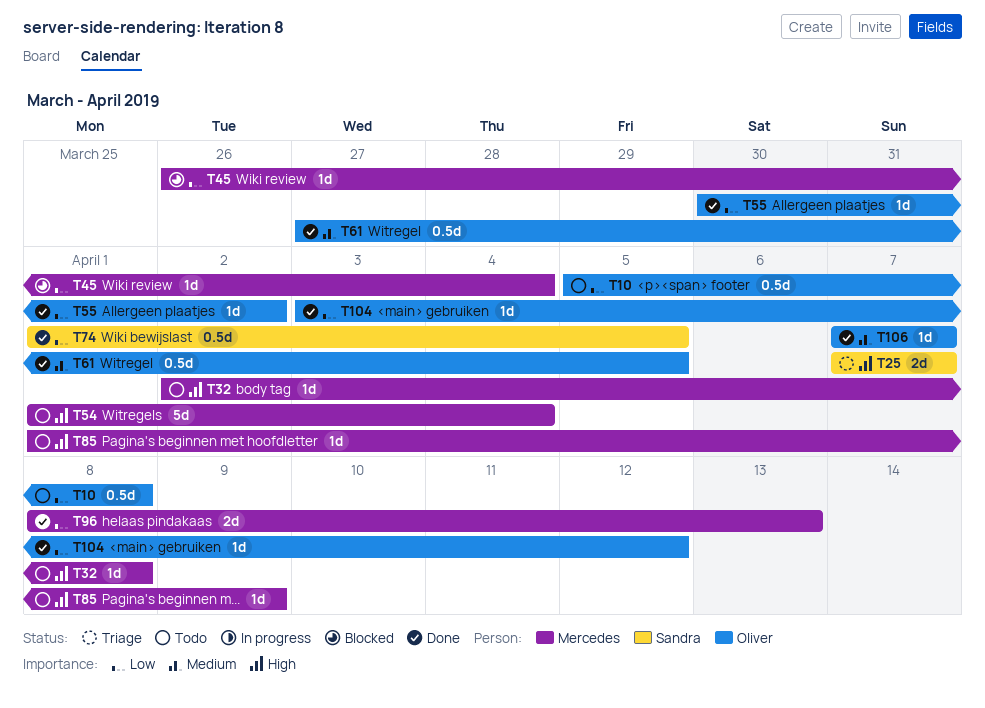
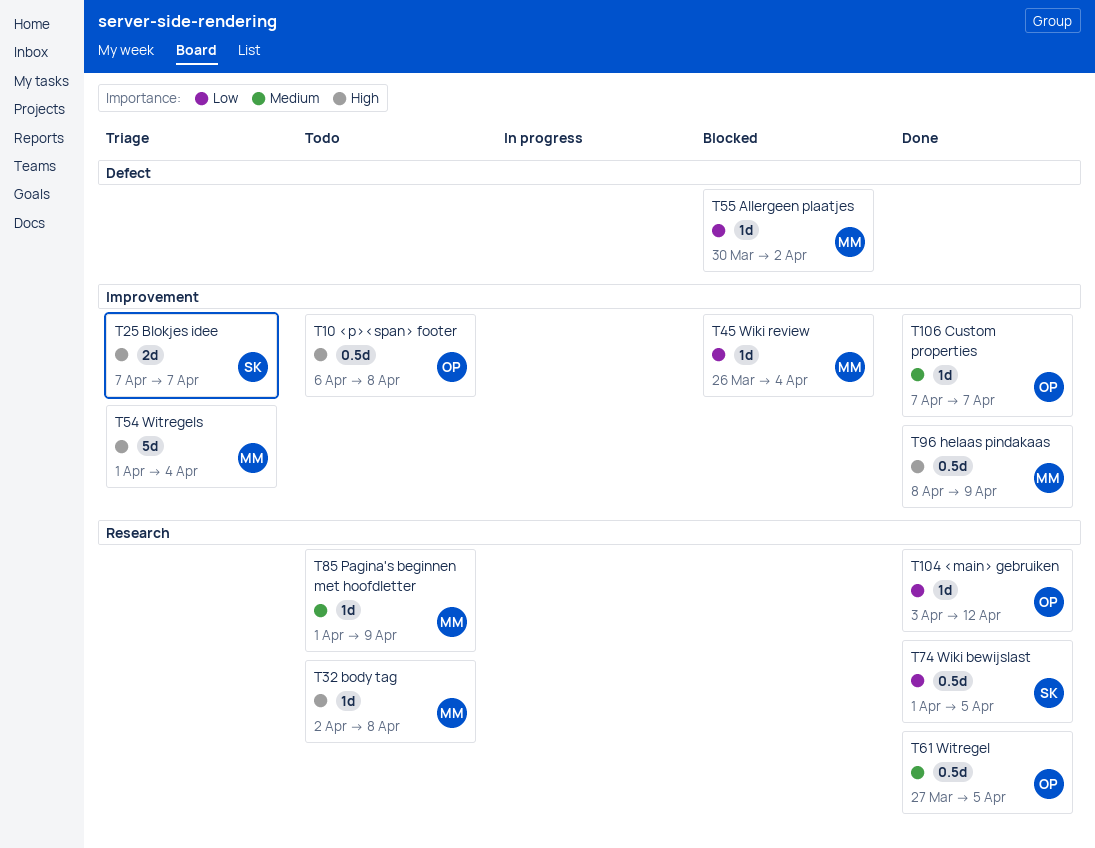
T10, priority: Low -> High
T10, start: Apr 5 -> Apr 6
T54, status: Todo -> Triage
T55, status: Done -> Blocked
T55, owner: Oliver -> Mercedes
T85, priority: High -> Medium
T96, priority: Low -> High
T96, estimate: 2d -> 0.5d
T96, due: Apr 13 -> Apr 9

